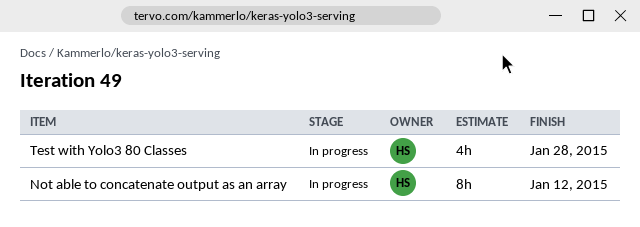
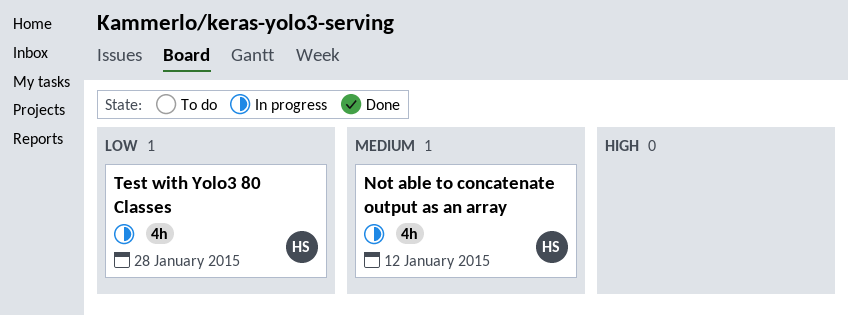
Not able to concatenate output as an array, estimate: 8h -> 4h

